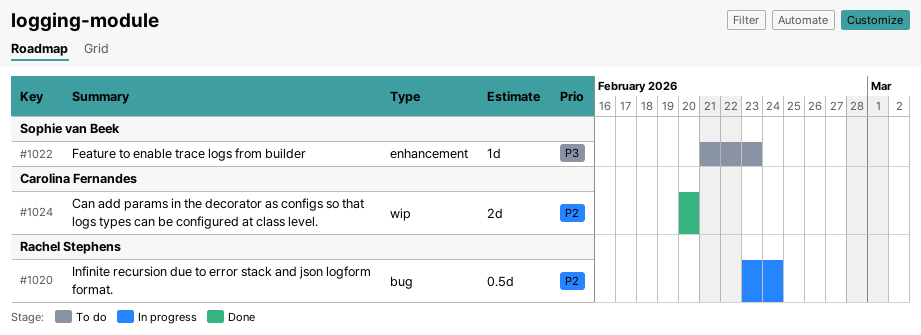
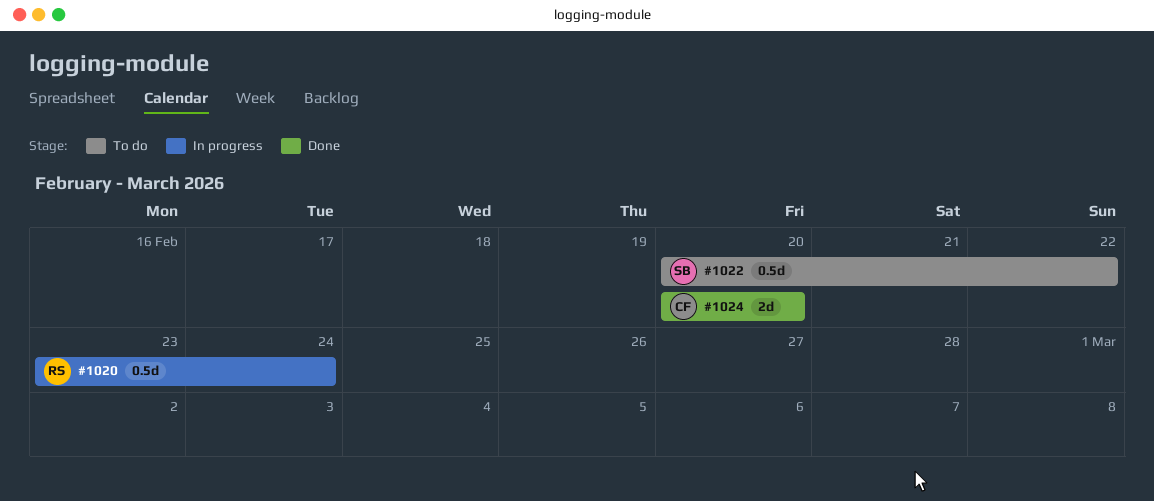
#1022, estimate: 1d -> 0.5d
#1022, start: Feb 21 -> Feb 20
#1022, due: Feb 23 -> Feb 22

